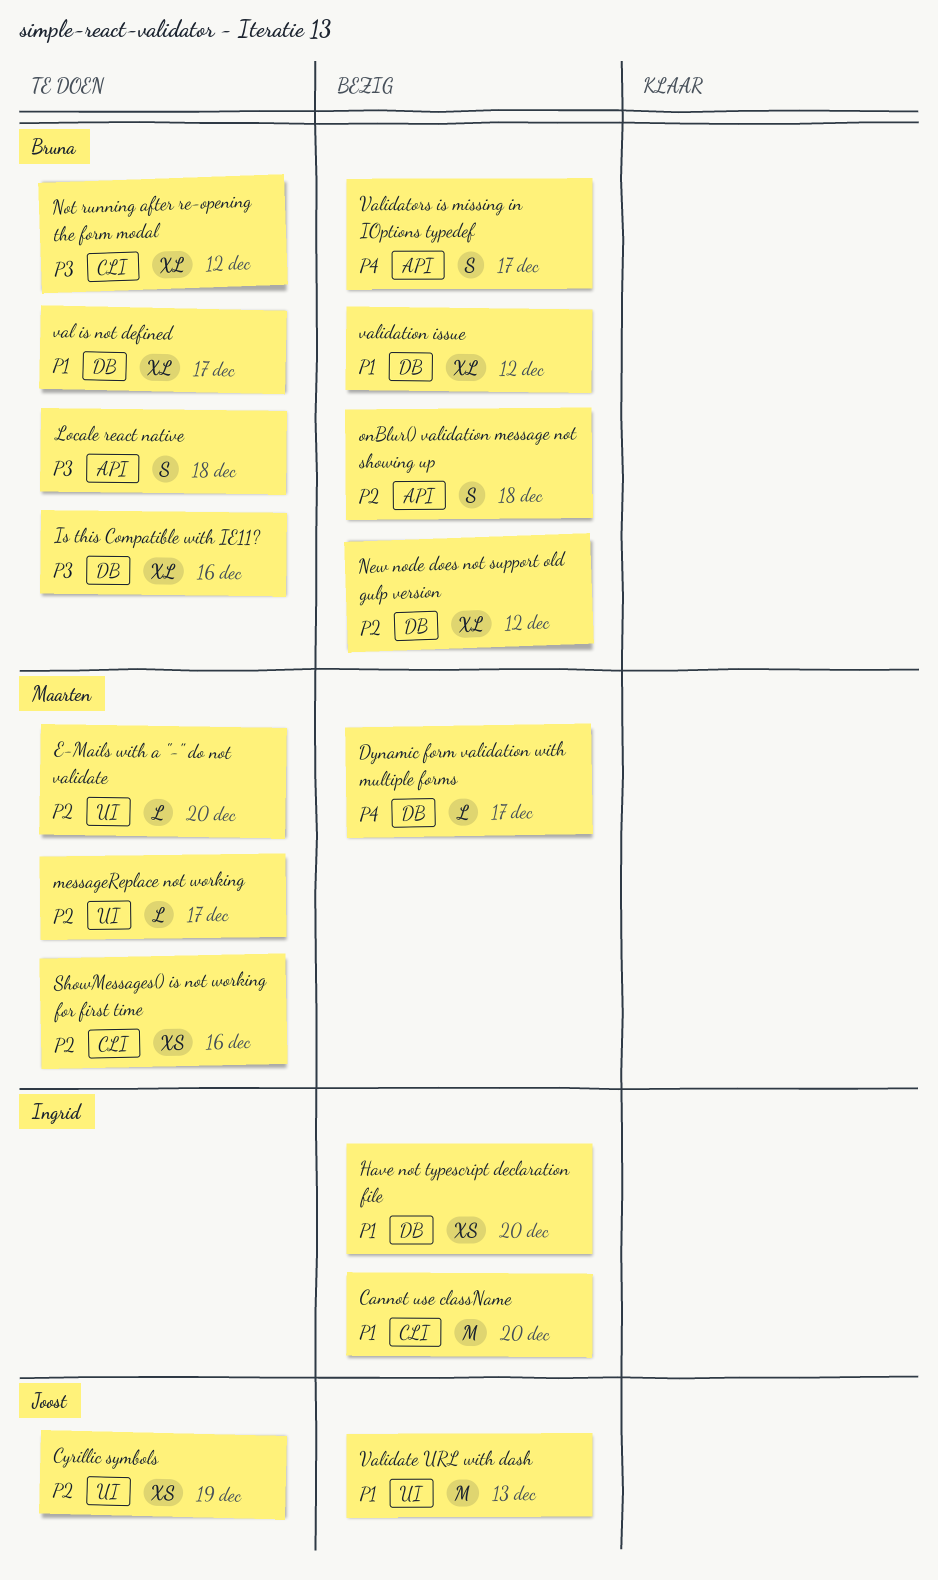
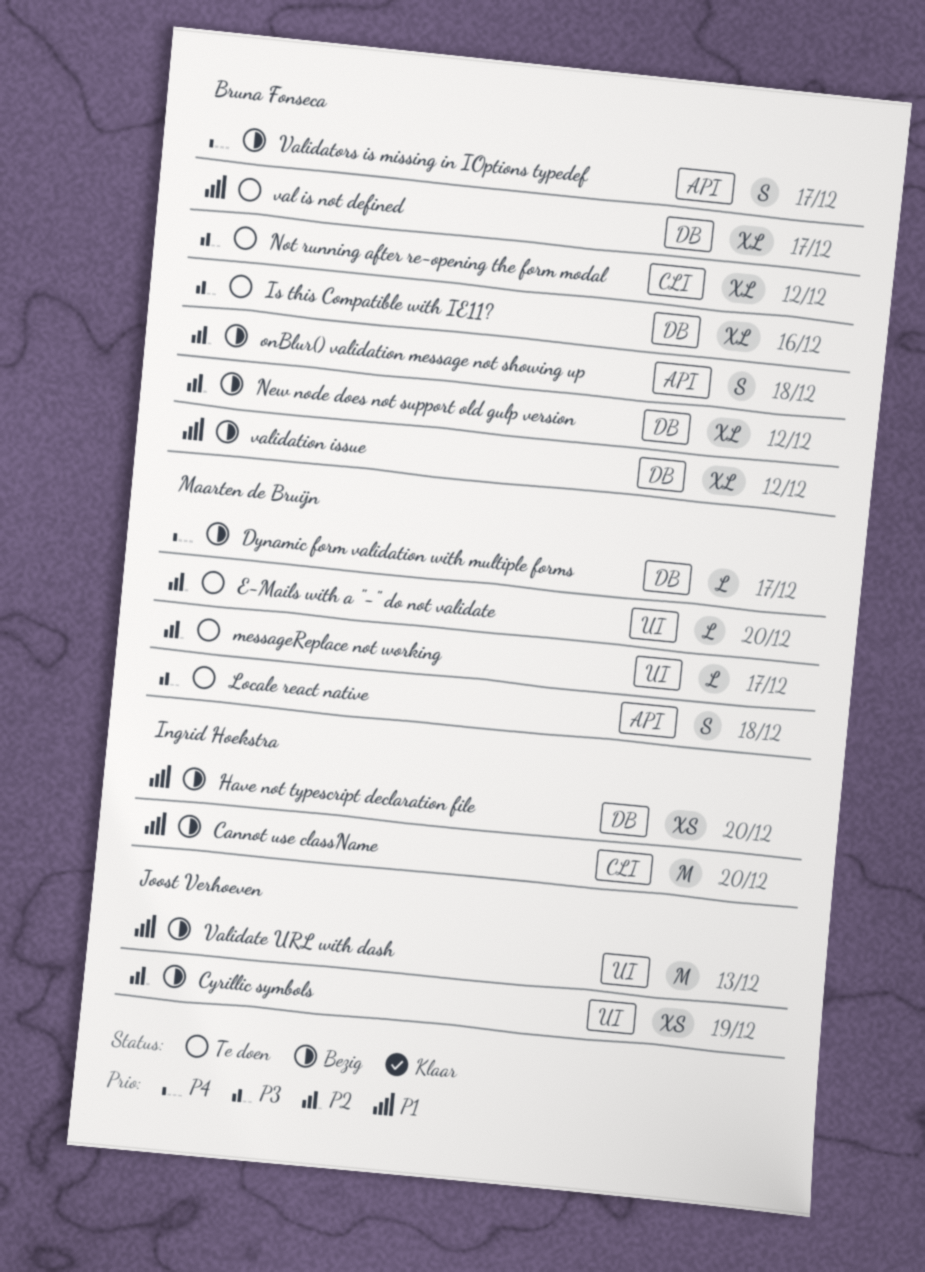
Cyrillic symbols, status: Te doen -> Bezig
Locale react native, owner: Bruna Fonseca -> Maarten de Bruijn
ShowMessages() is not working for first time: present -> none

